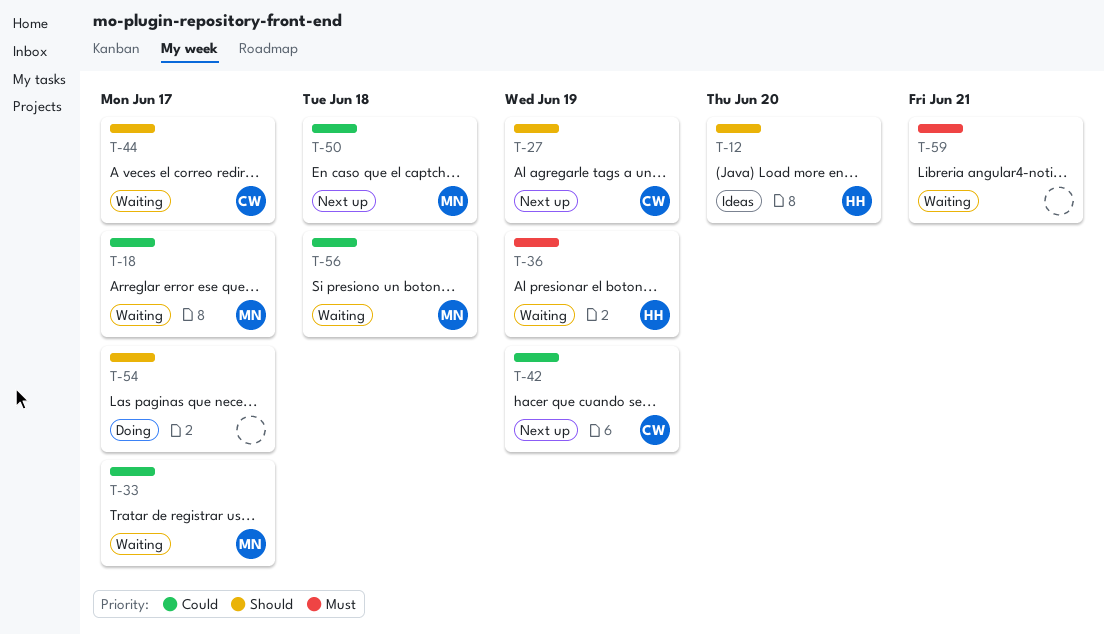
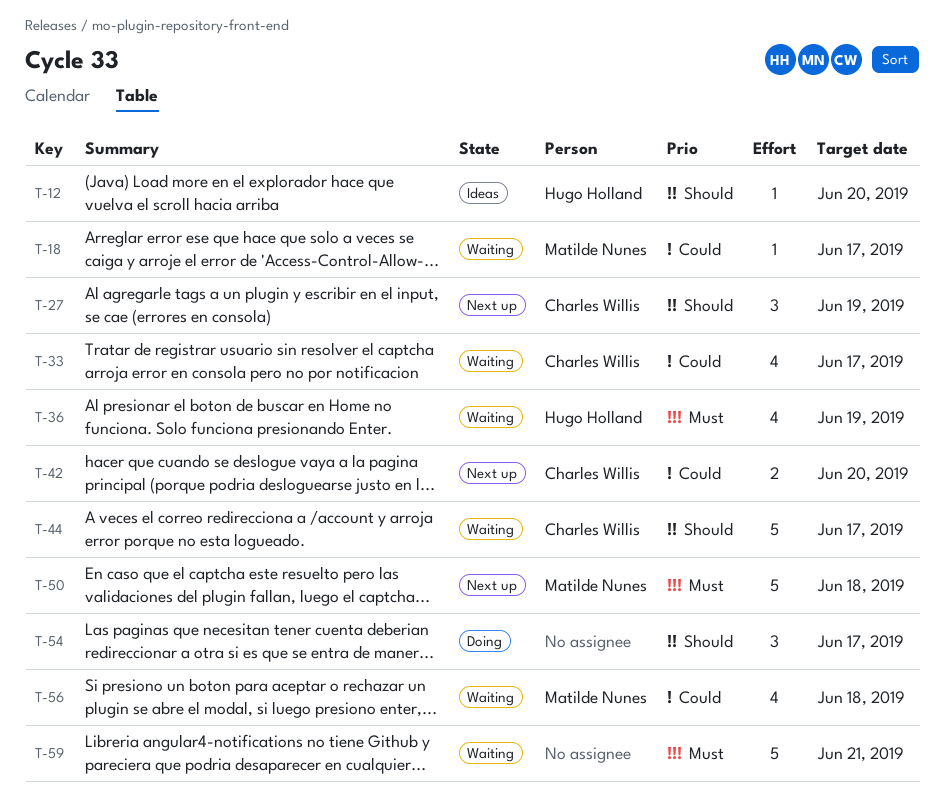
T-33, owner: Matilde Nunes -> Charles Willis
T-42, due: Jun 19 -> Jun 20
T-50, priority: Could -> Must

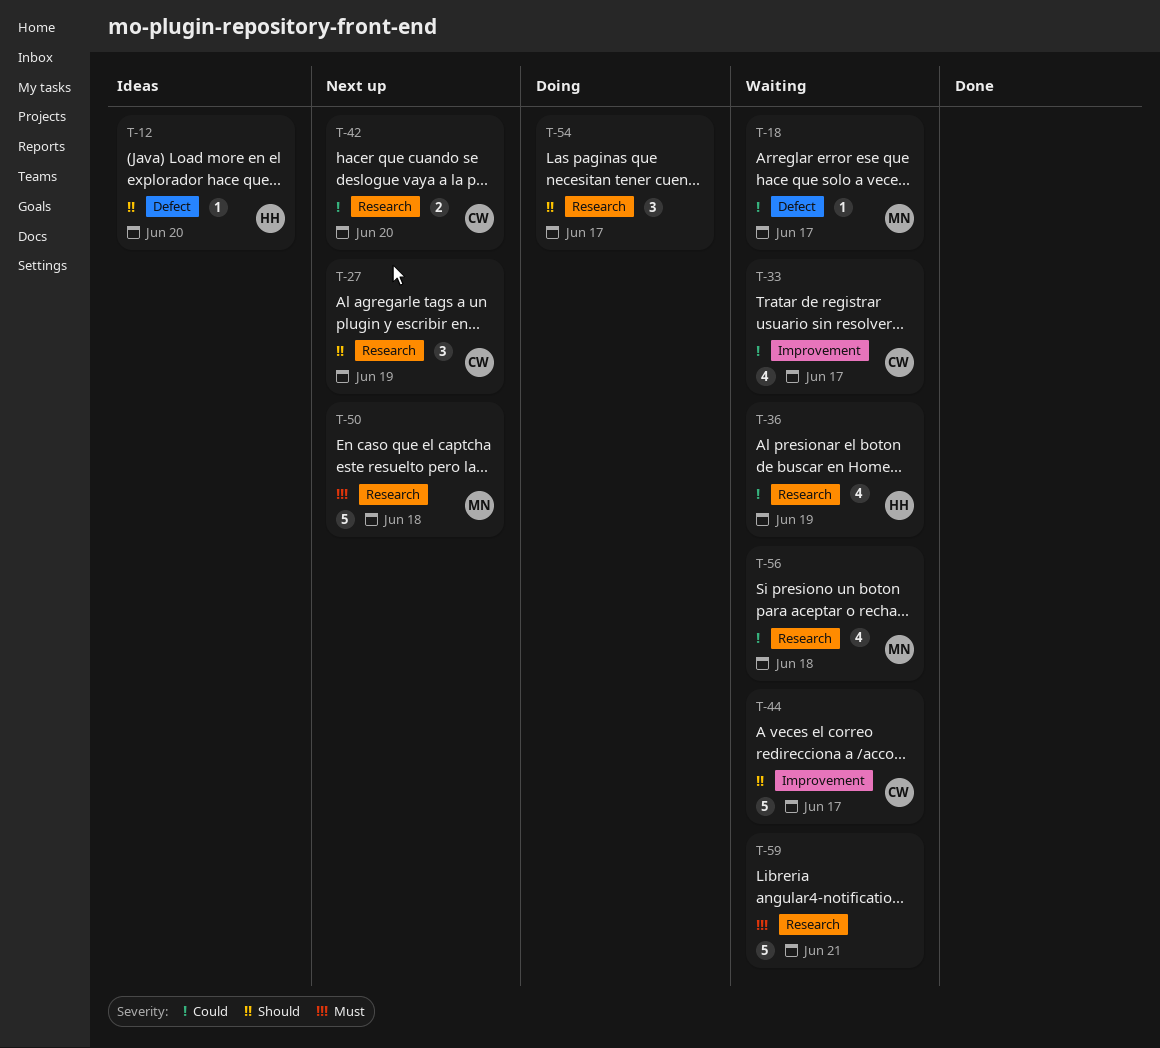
T-36, priority: Must -> Could

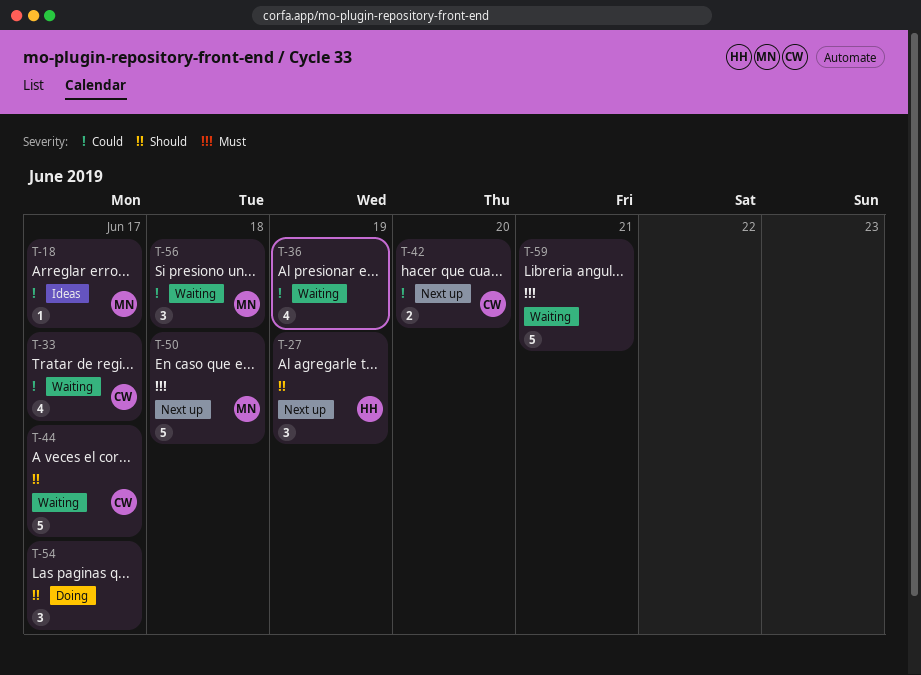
T-12: present -> none
T-18, status: Waiting -> Ideas
T-27, owner: CW -> HH
T-36, owner: HH -> none
T-56, estimate: 4 -> 3

